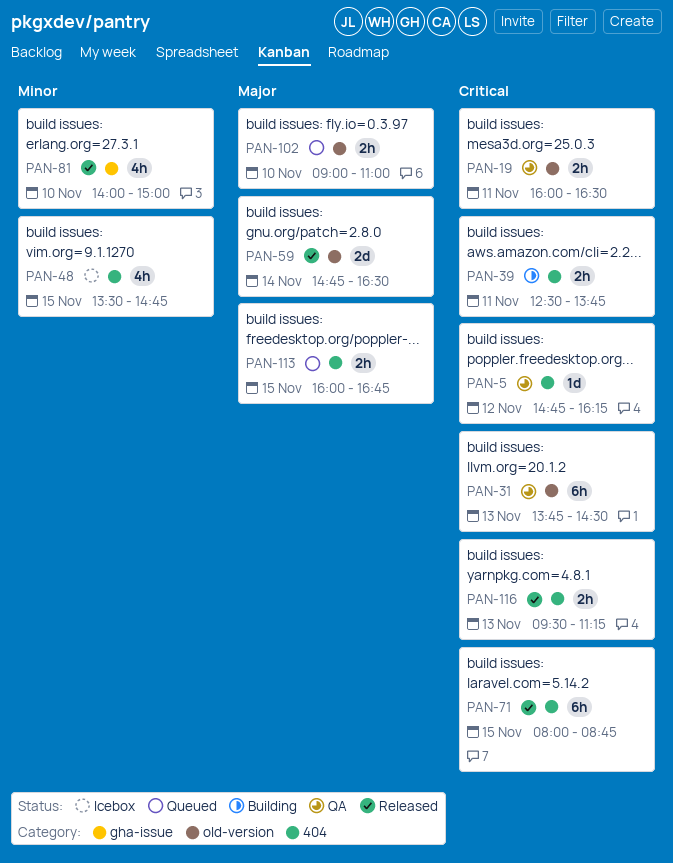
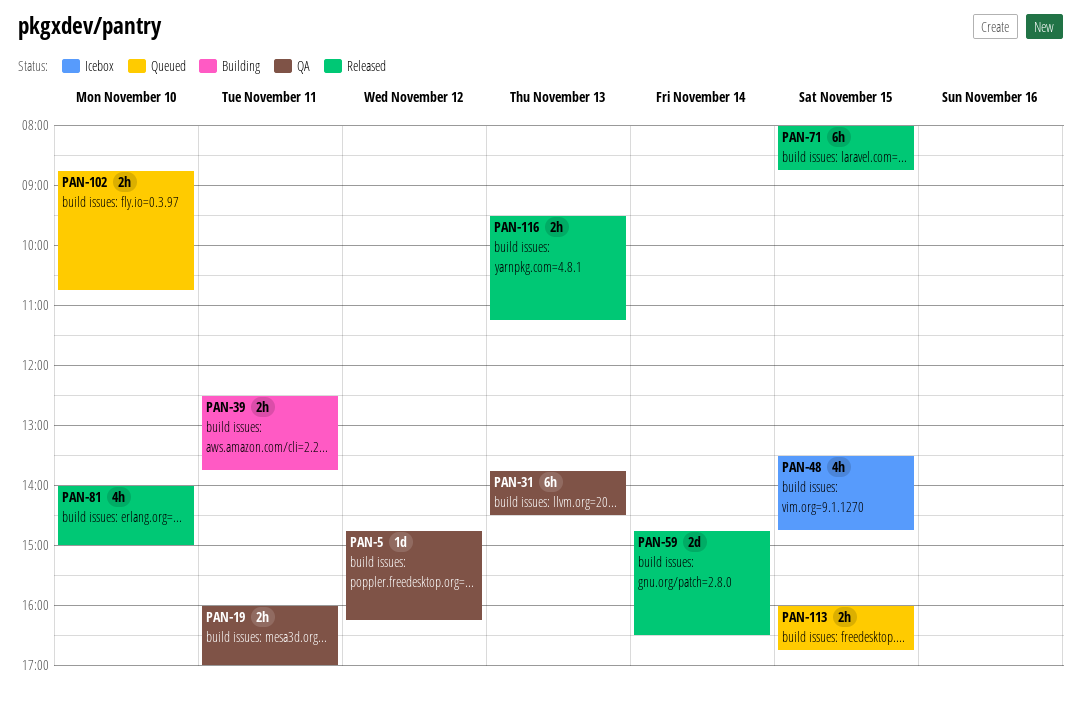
PAN-19, ends: 16:30 -> 17:00
PAN-102, begins: 09:00 -> 08:45
PAN-102, ends: 11:00 -> 10:45

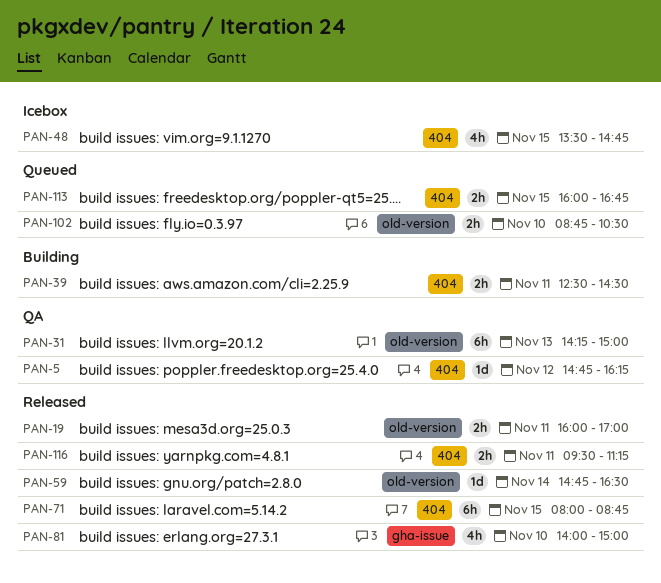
PAN-19, status: QA -> Released
PAN-31, begins: 13:45 -> 14:15
PAN-31, ends: 14:30 -> 15:00
PAN-39, ends: 13:45 -> 14:30
PAN-59, estimate: 2d -> 1d
PAN-102, ends: 10:45 -> 10:30
PAN-116, day: Nov 13 -> Nov 11

